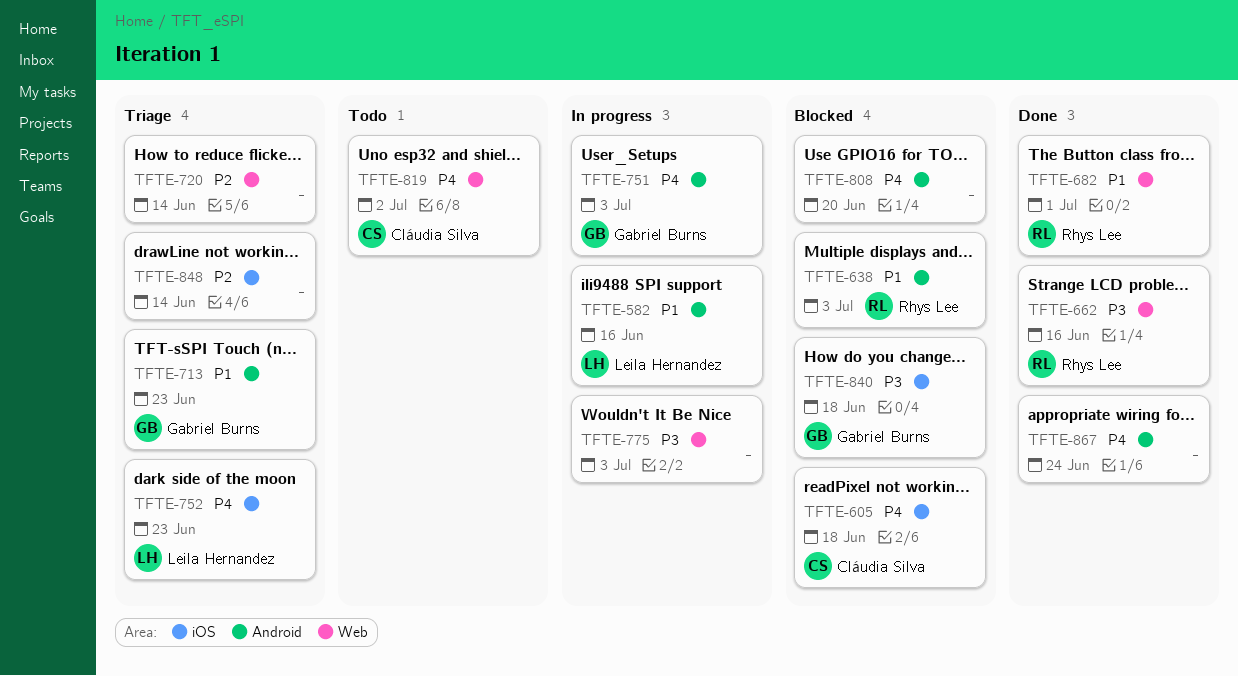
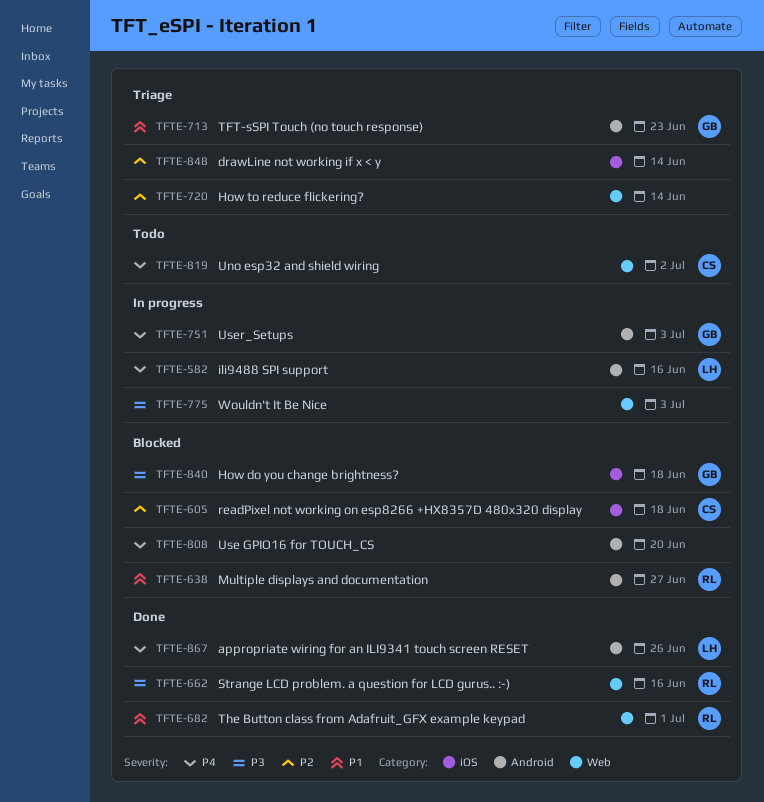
TFTE-582, priority: P1 -> P4
TFTE-605, priority: P4 -> P2
TFTE-638, due: Jul 3 -> Jun 27
TFTE-752: present -> none
TFTE-867, owner: none -> Leila Hernandez
TFTE-867, due: Jun 24 -> Jun 26

